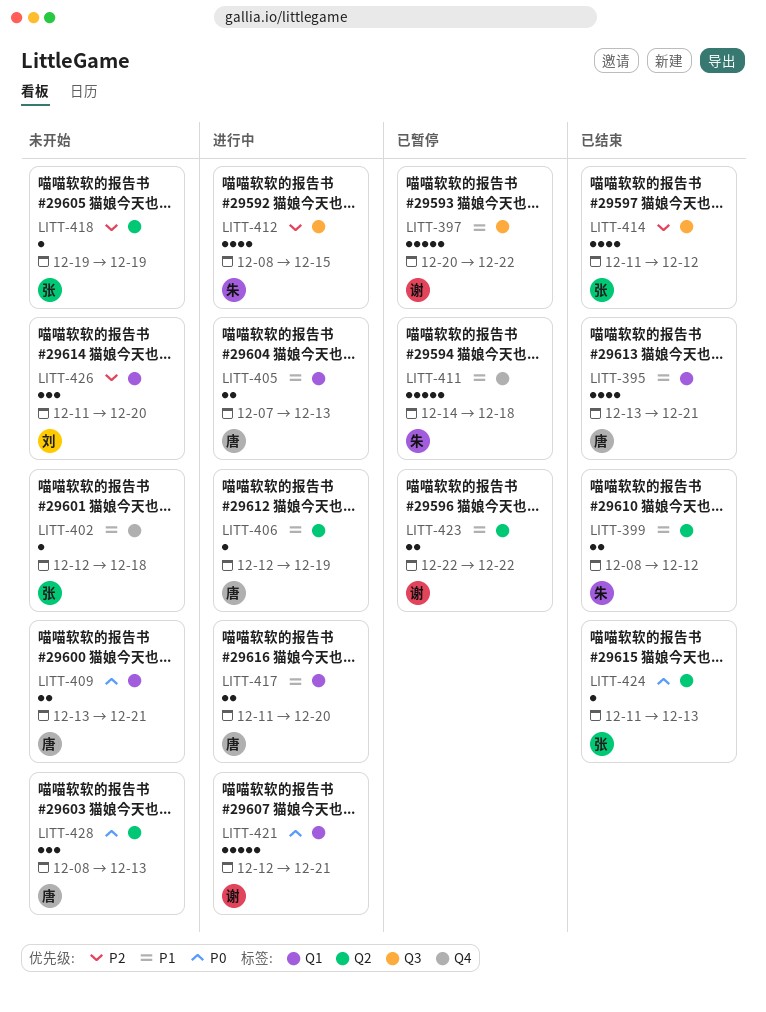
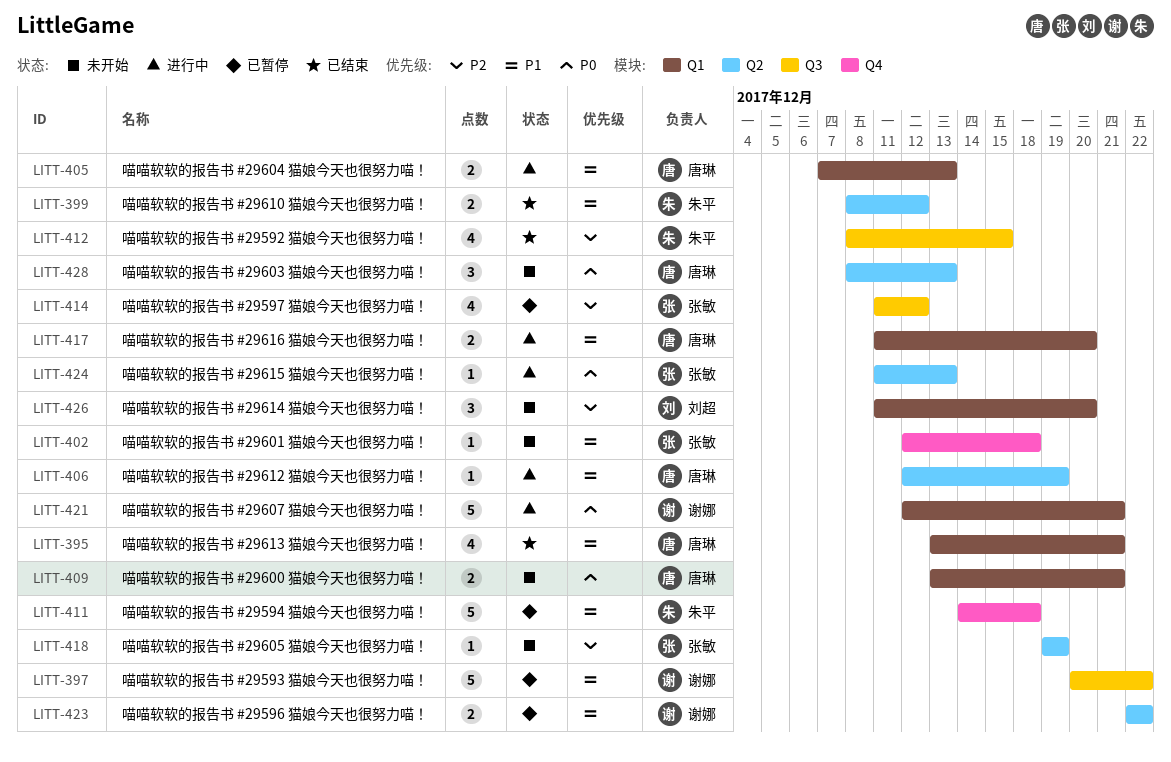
LITT-412, status: 进行中 -> 已结束
LITT-414, status: 已结束 -> 已暂停
LITT-424, status: 已结束 -> 进行中

